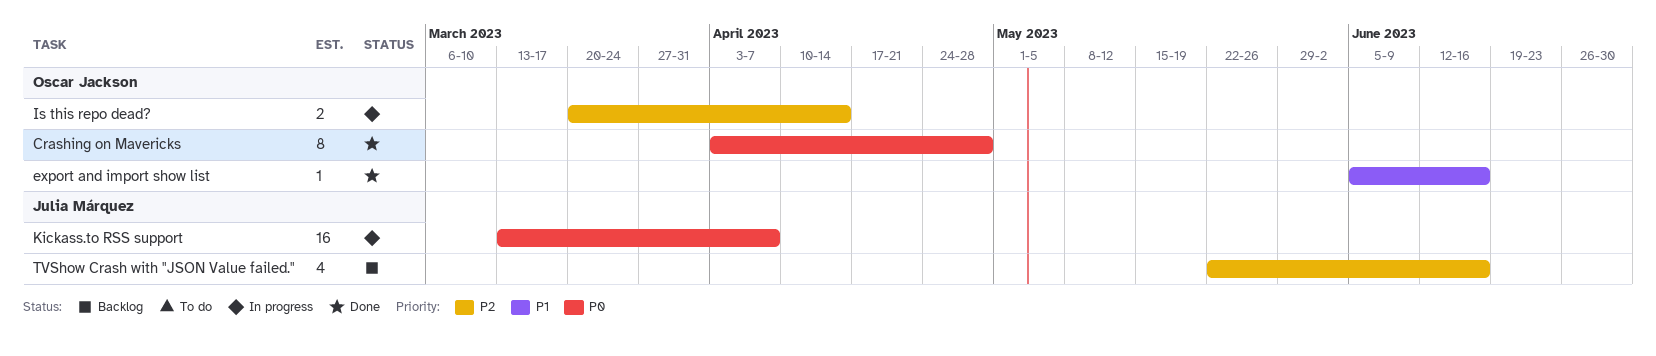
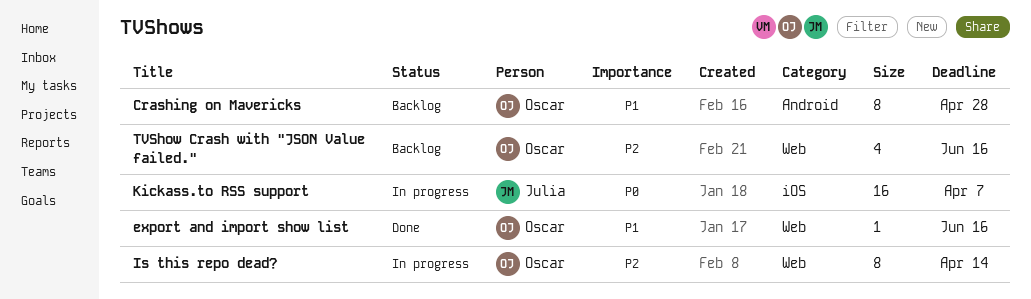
Crashing on Mavericks, status: Done -> Backlog
Crashing on Mavericks, priority: P0 -> P1
Is this repo dead?, estimate: 2 -> 8
TVShow Crash with "JSON Value failed.", owner: Julia Márquez -> Oscar Jackson

